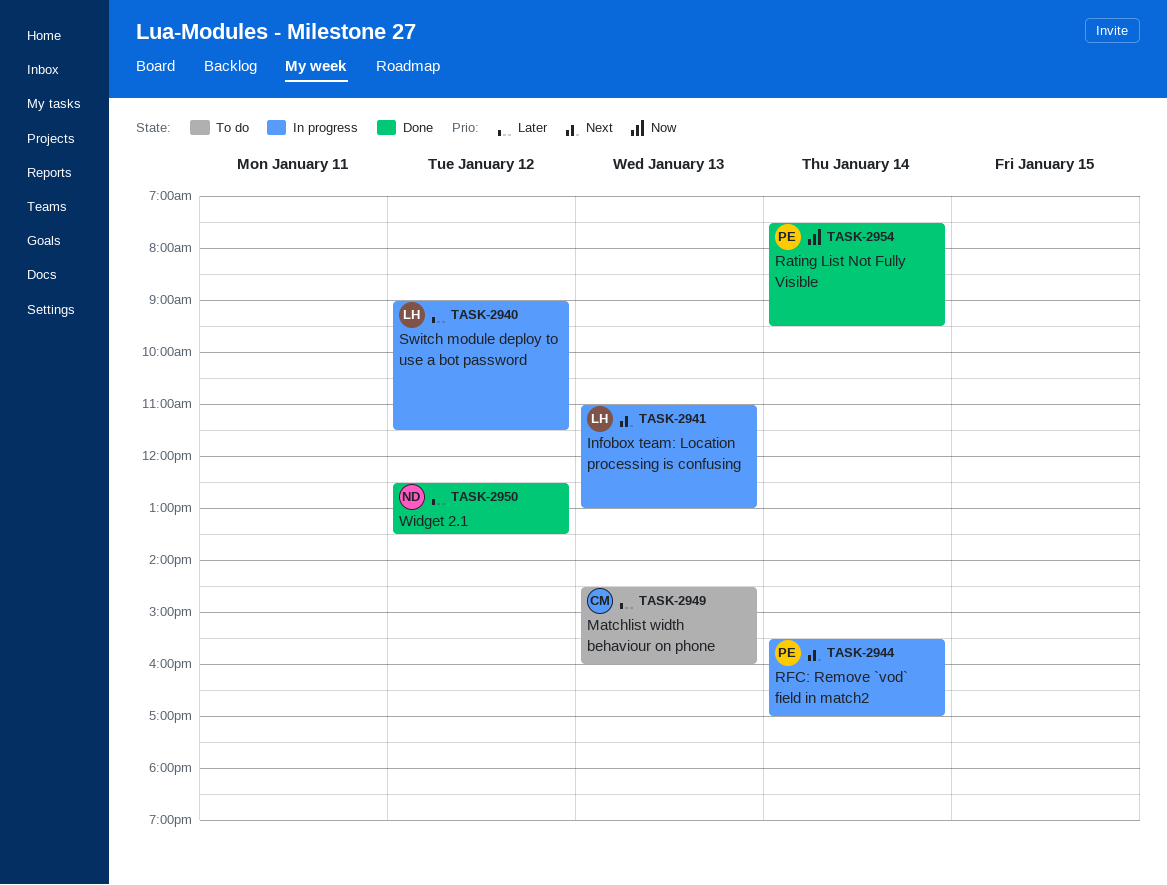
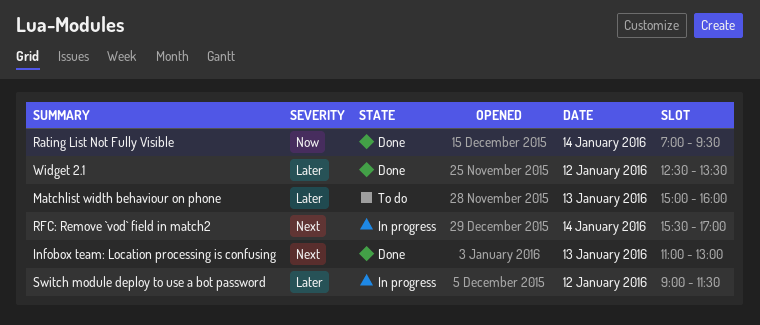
Infobox team: Location processing is confusing, status: In progress -> Done
Matchlist width behaviour on phone, begins: 14:30 -> 15:00
Rating List Not Fully Visible, begins: 07:30 -> 07:00

